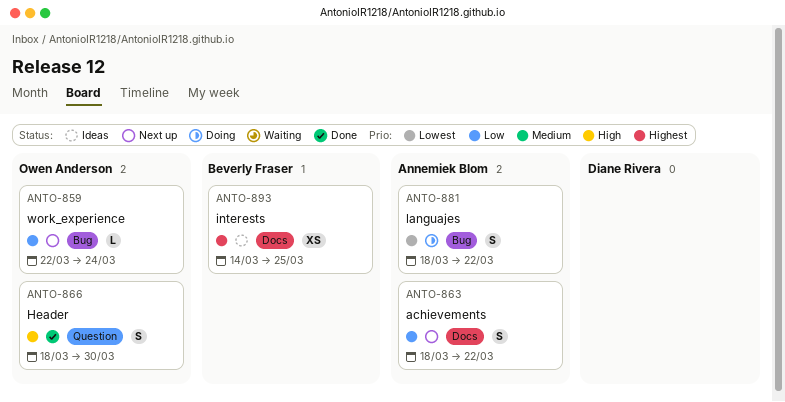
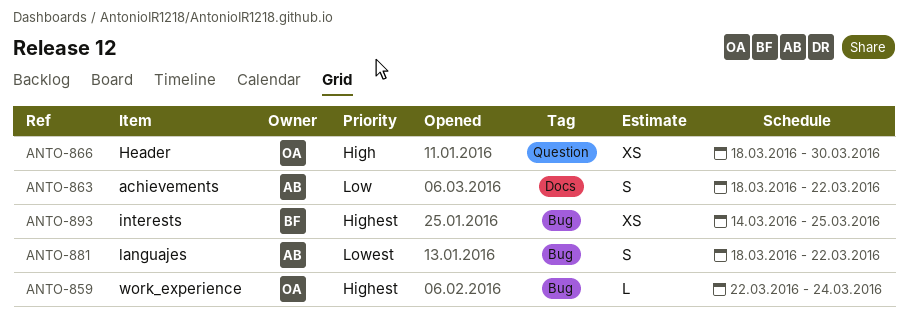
ANTO-859, priority: Low -> Highest
ANTO-866, estimate: S -> XS
ANTO-893, label: Docs -> Bug

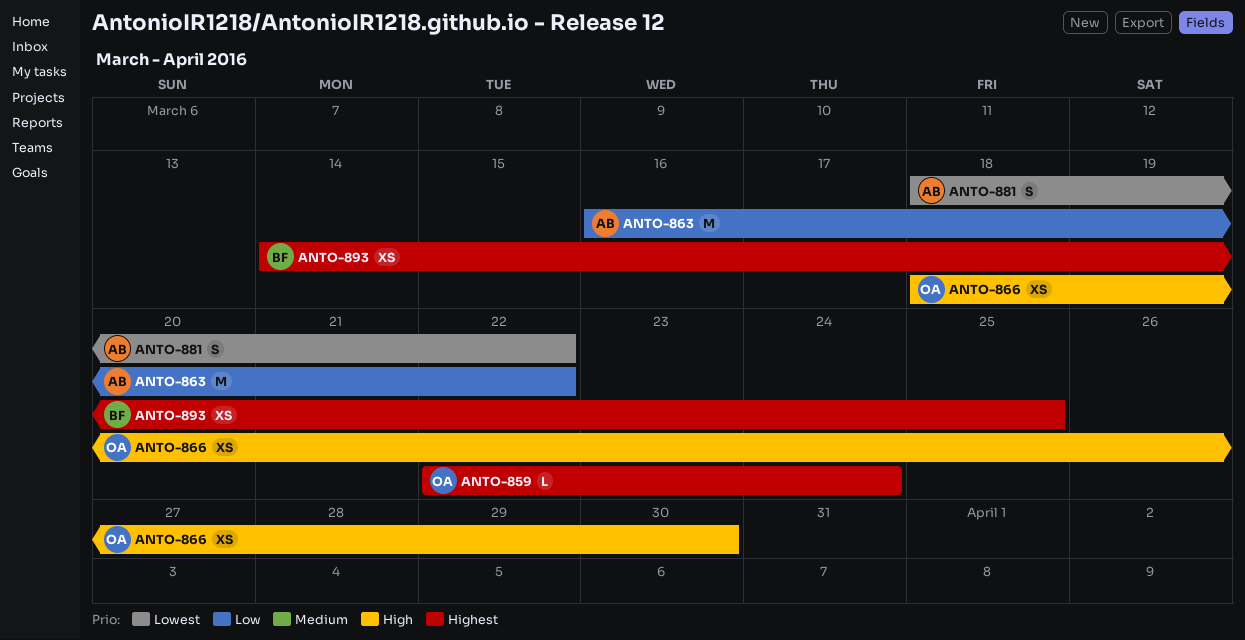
ANTO-863, estimate: S -> M
ANTO-863, start: Mar 18 -> Mar 16

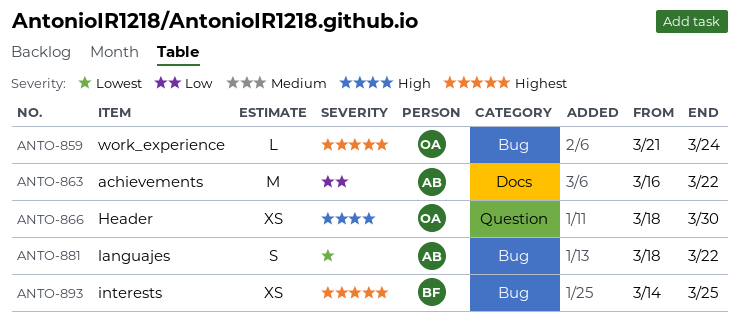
ANTO-859, start: Mar 22 -> Mar 21

